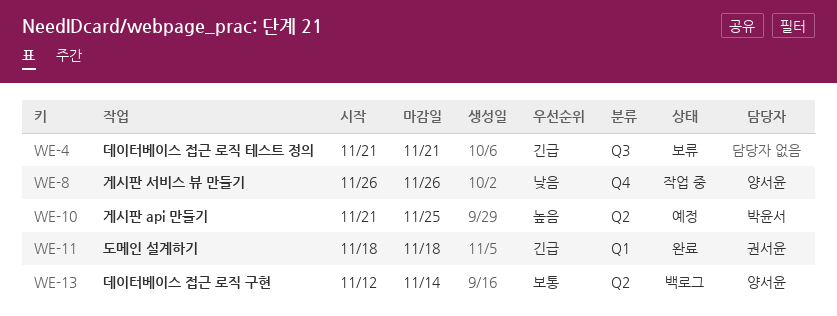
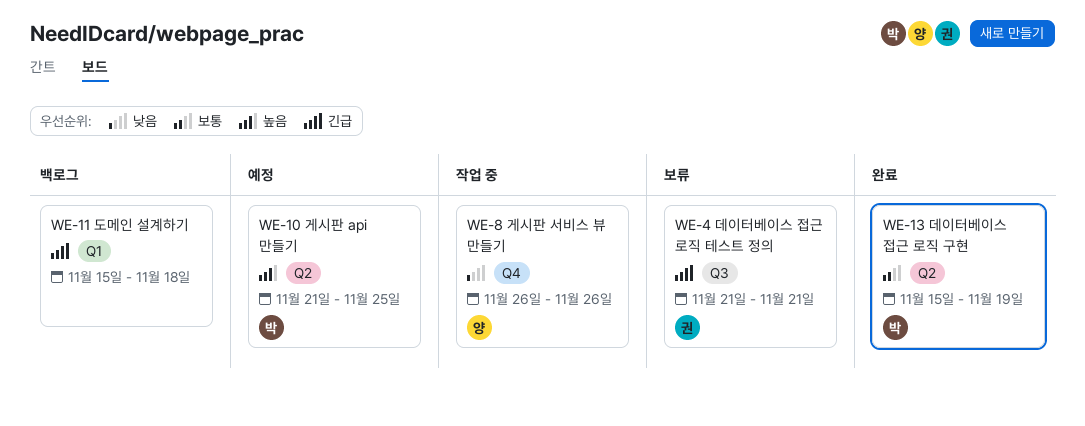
WE-4, owner: none -> 권서윤
WE-11, status: 완료 -> 백로그
WE-11, owner: 권서윤 -> none
WE-11, start: Nov 18 -> Nov 15
WE-13, status: 백로그 -> 완료
WE-13, owner: 양서윤 -> 박윤서
WE-13, start: Nov 12 -> Nov 15
WE-13, due: Nov 14 -> Nov 19

